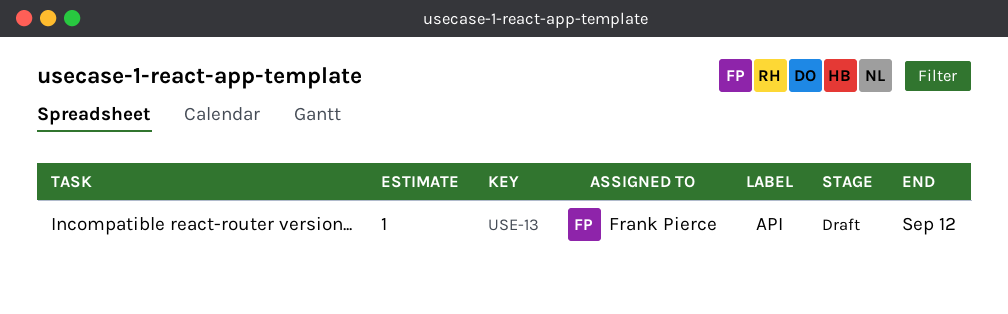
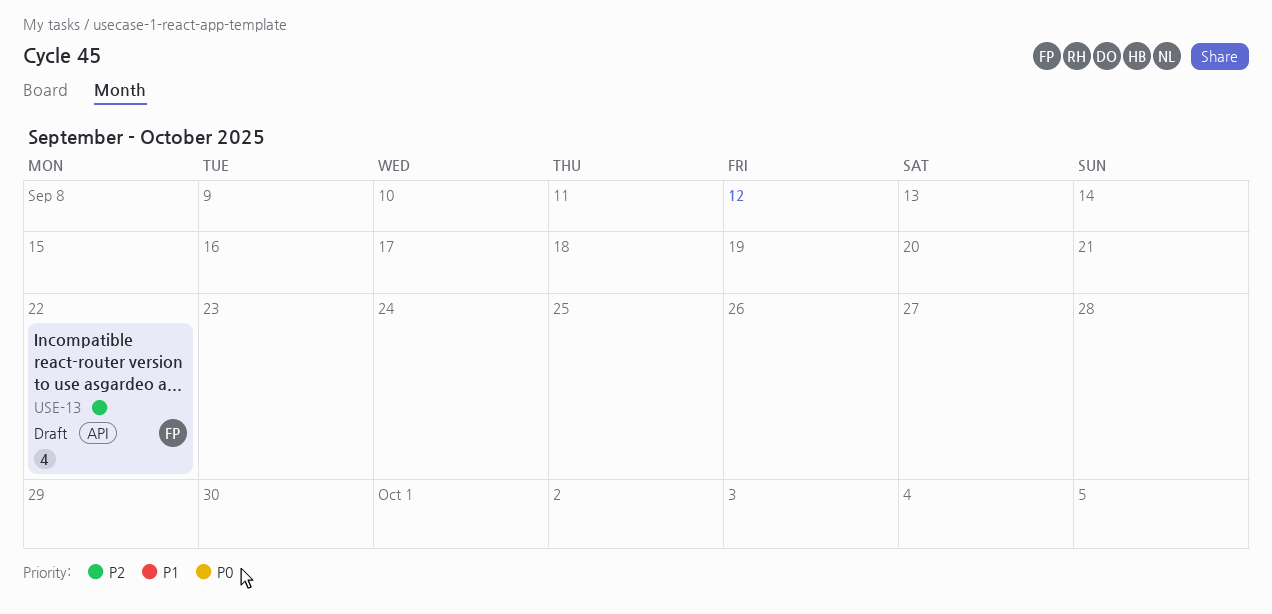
USE-13, estimate: 1 -> 4
USE-13, due: Sep 12 -> Sep 22

